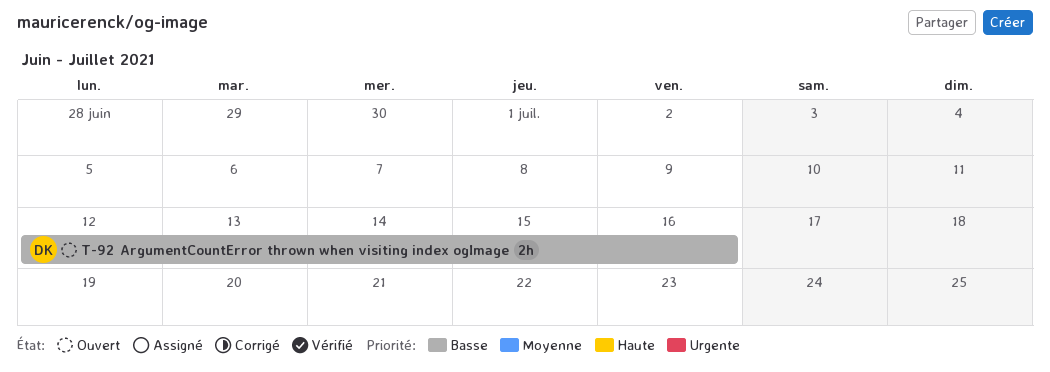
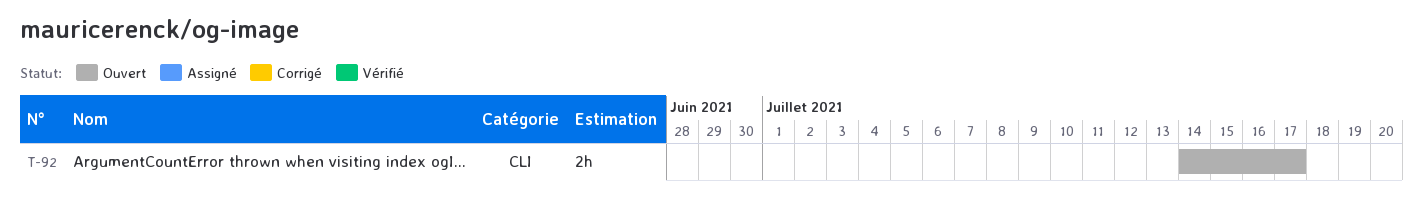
T-92, start: Jul 12 -> Jul 14
T-92, due: Jul 16 -> Jul 17

